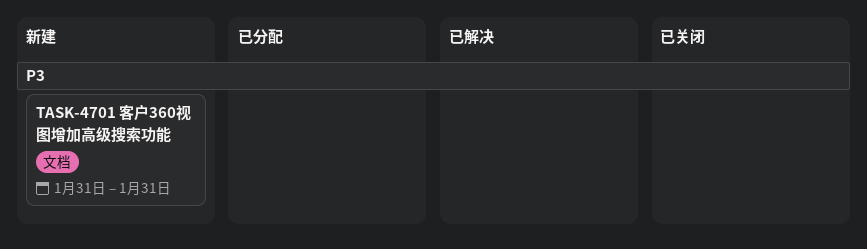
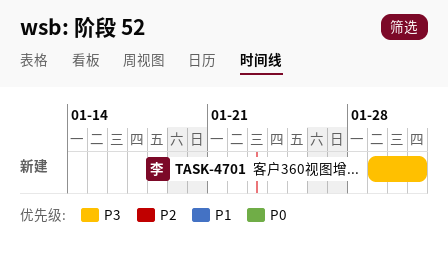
TASK-4701, start: Jan 31 -> Jan 29

